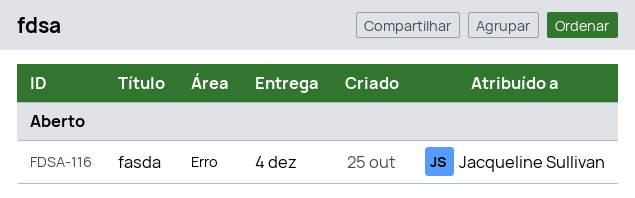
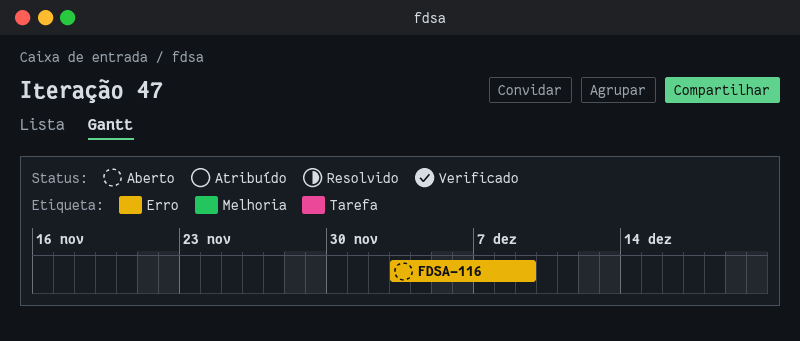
FDSA-116, due: Dec 4 -> Dec 9

